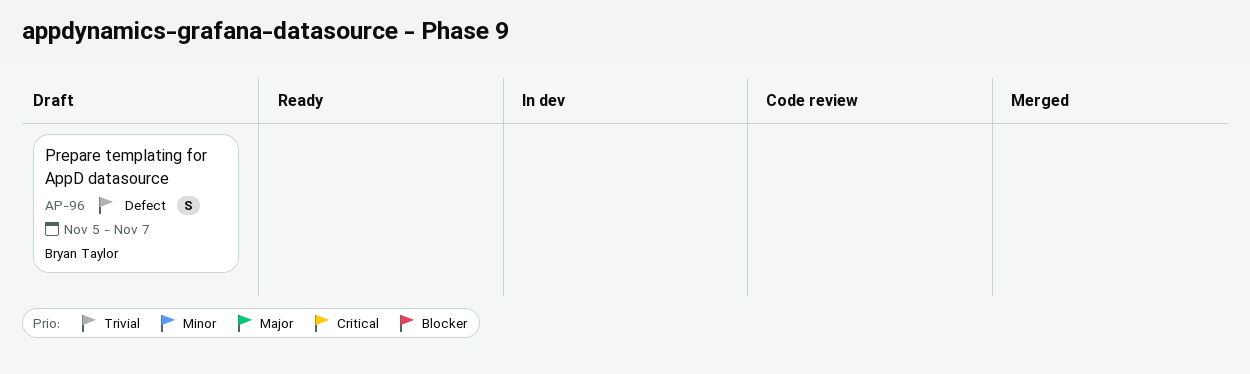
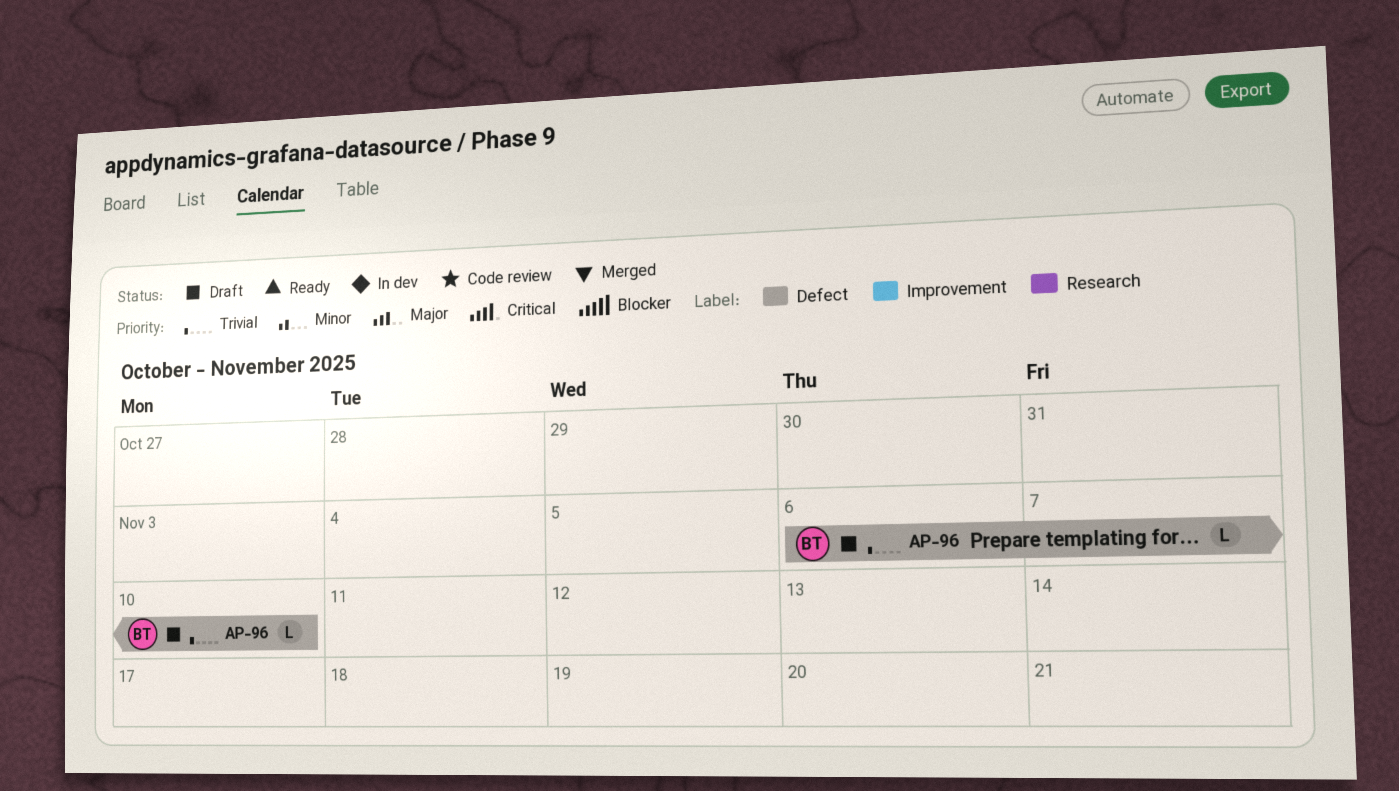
AP-96, estimate: S -> L
AP-96, start: Nov 5 -> Nov 6
AP-96, due: Nov 7 -> Nov 10

